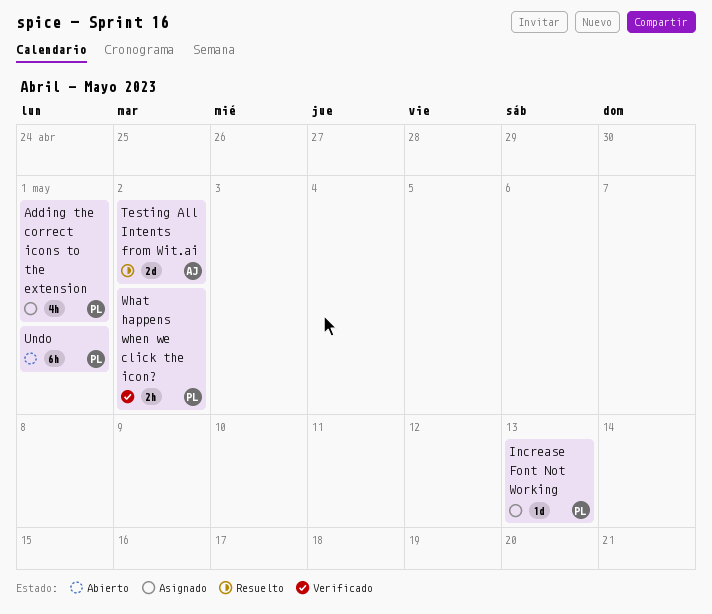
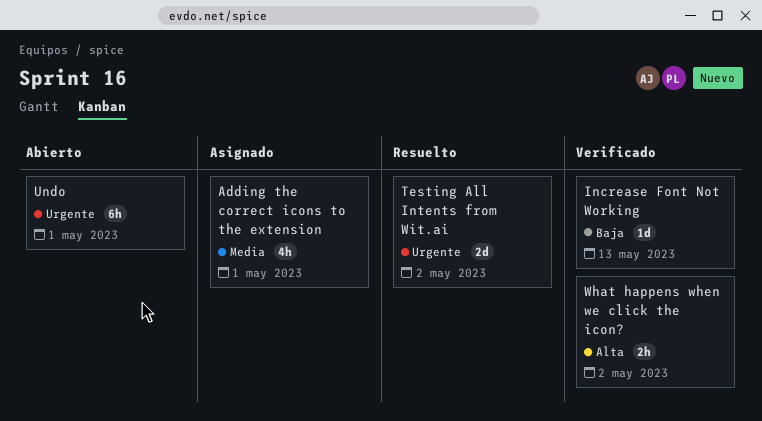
Increase Font Not Working, status: Asignado -> Verificado

